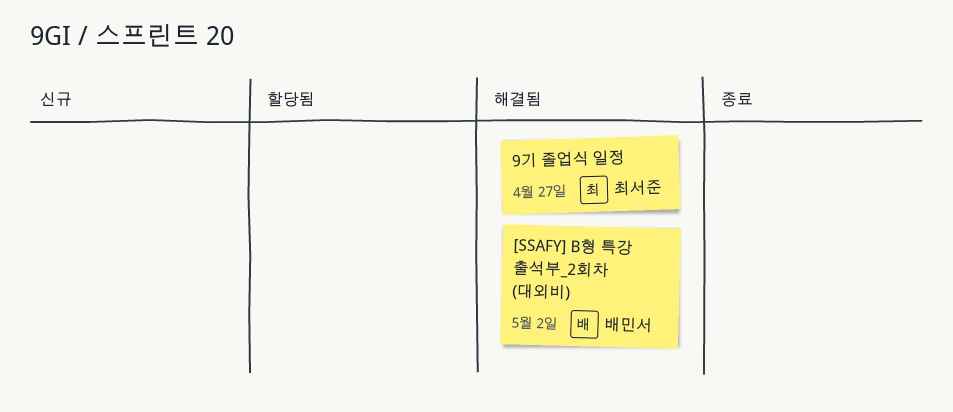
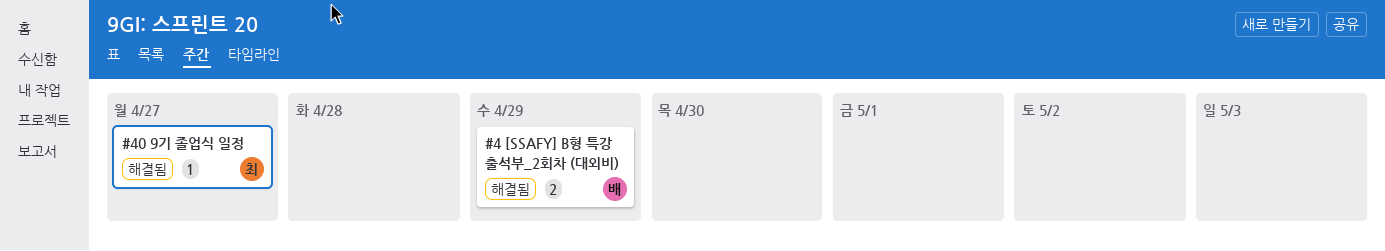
[SSAFY] B형 특강 출석부_2회차 (대외비), due: May 2 -> Apr 29

